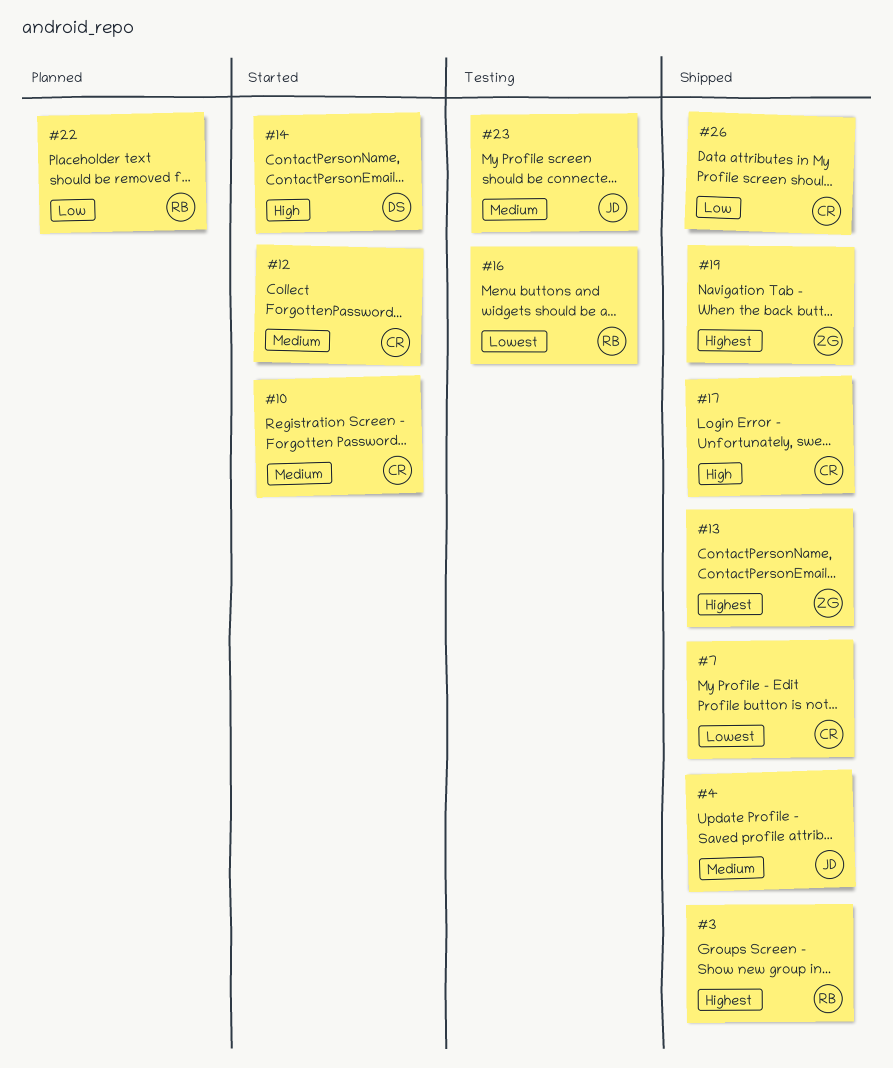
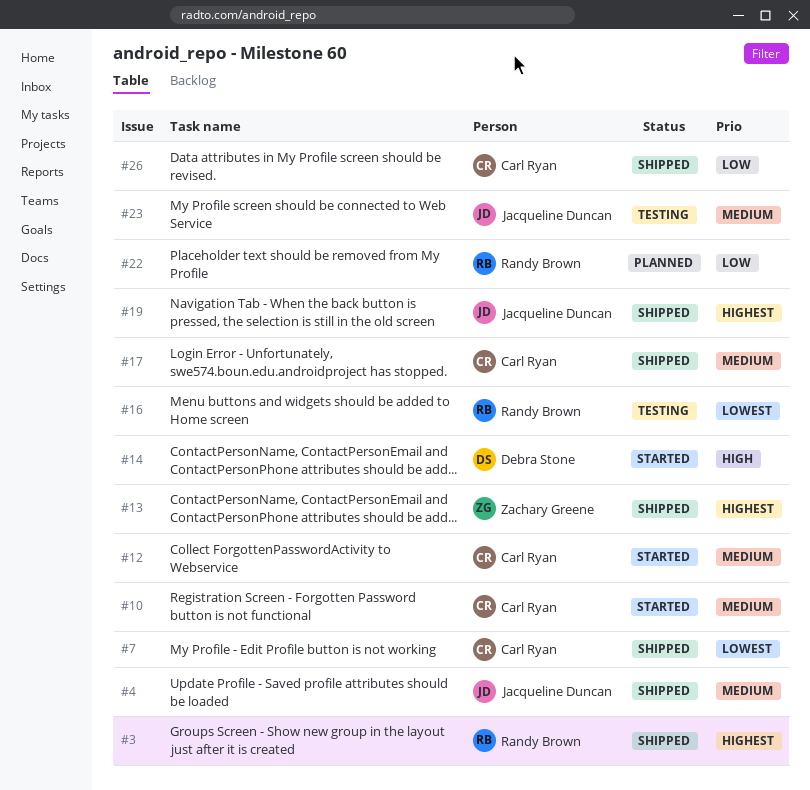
#17, priority: High -> Medium
#19, owner: Zachary Greene -> Jacqueline Duncan

